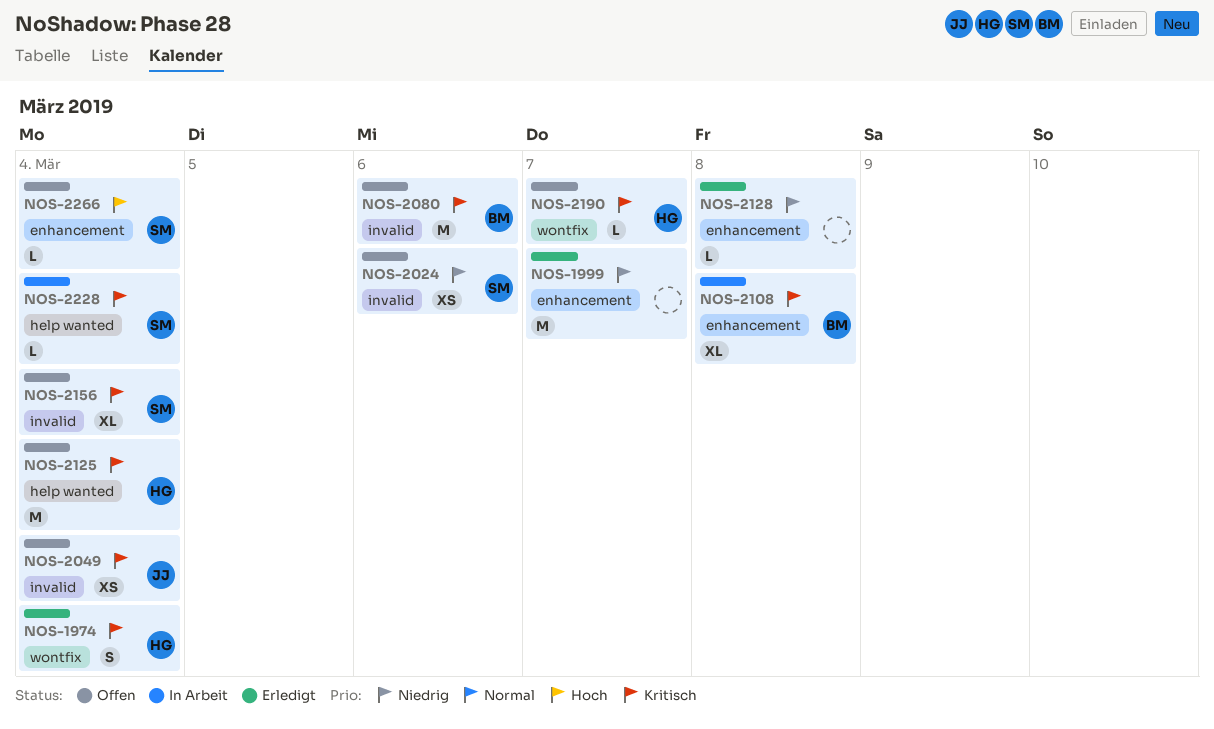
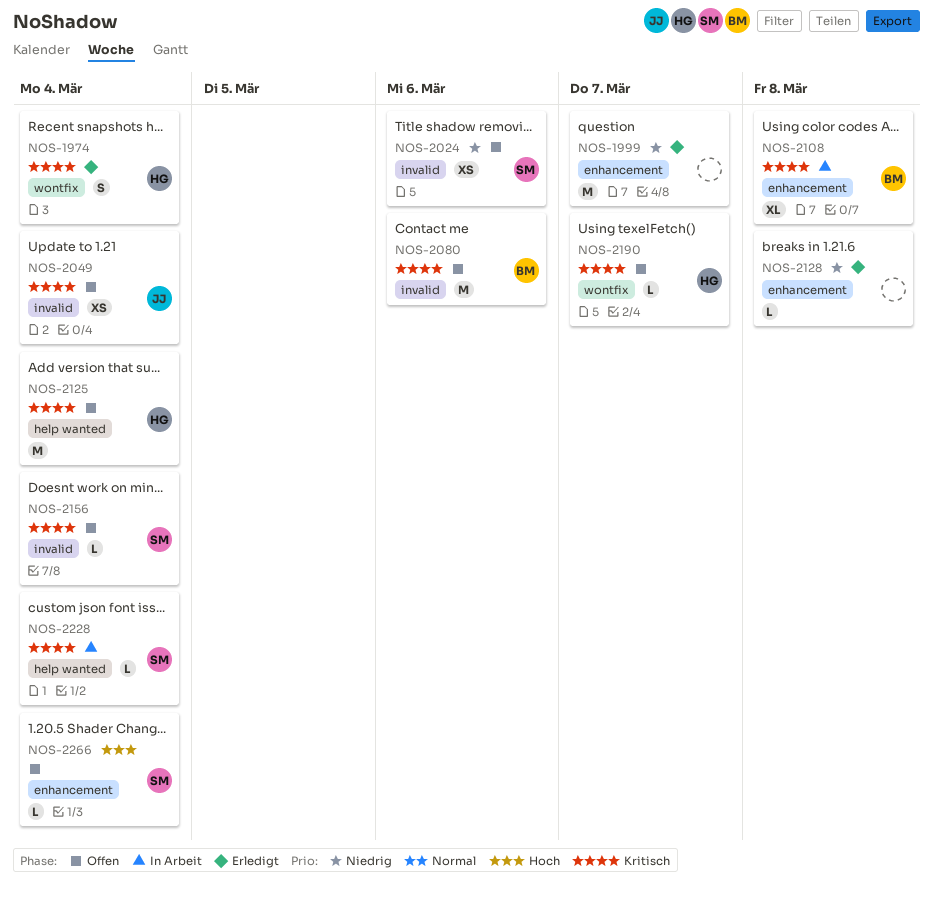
NOS-2156, estimate: XL -> L

